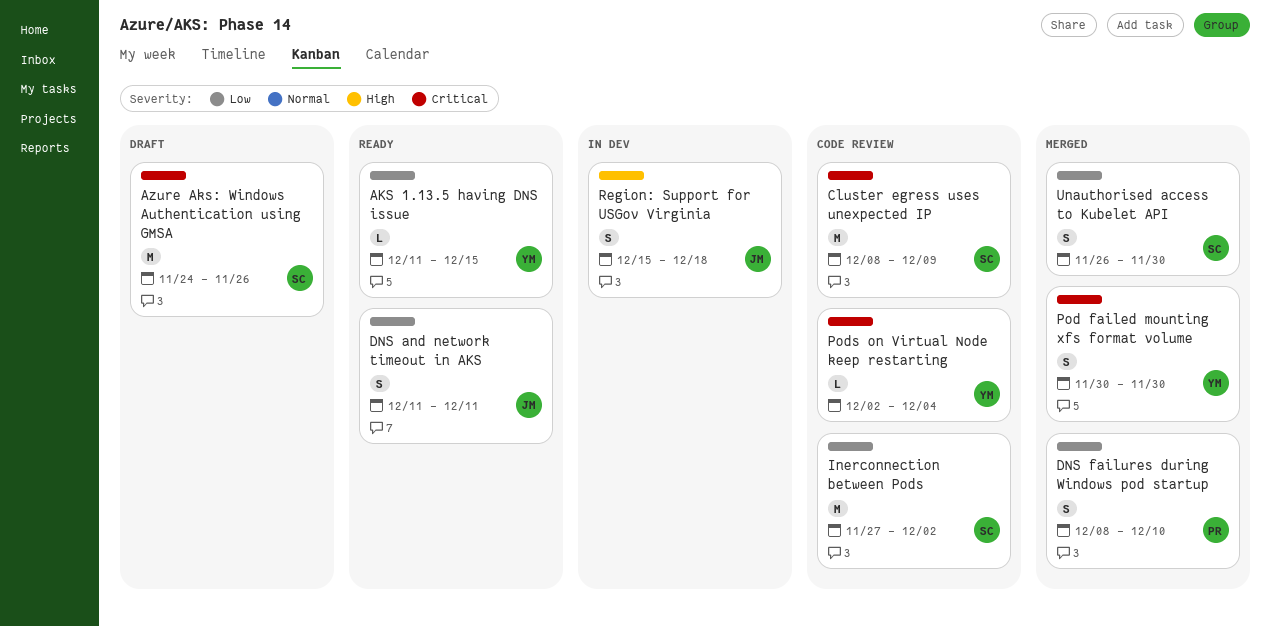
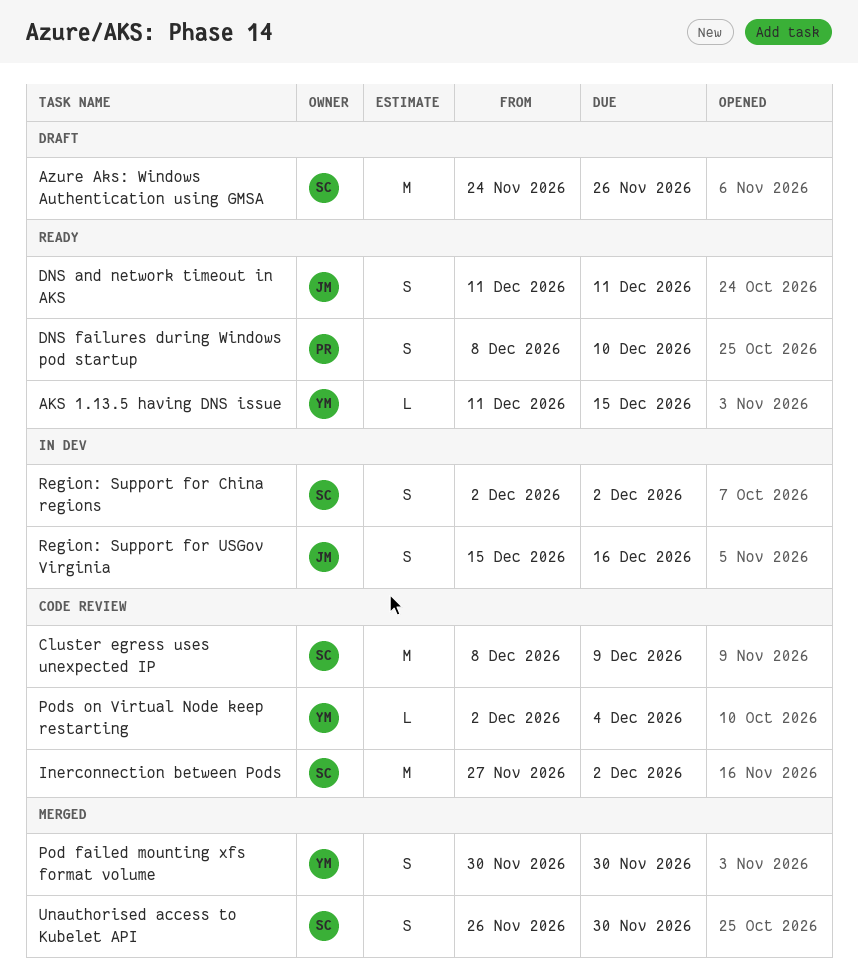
DNS failures during Windows pod startup, status: Merged -> Ready
Region: Support for China regions: none -> present
Region: Support for USGov Virginia, due: Dec 18 -> Dec 16

